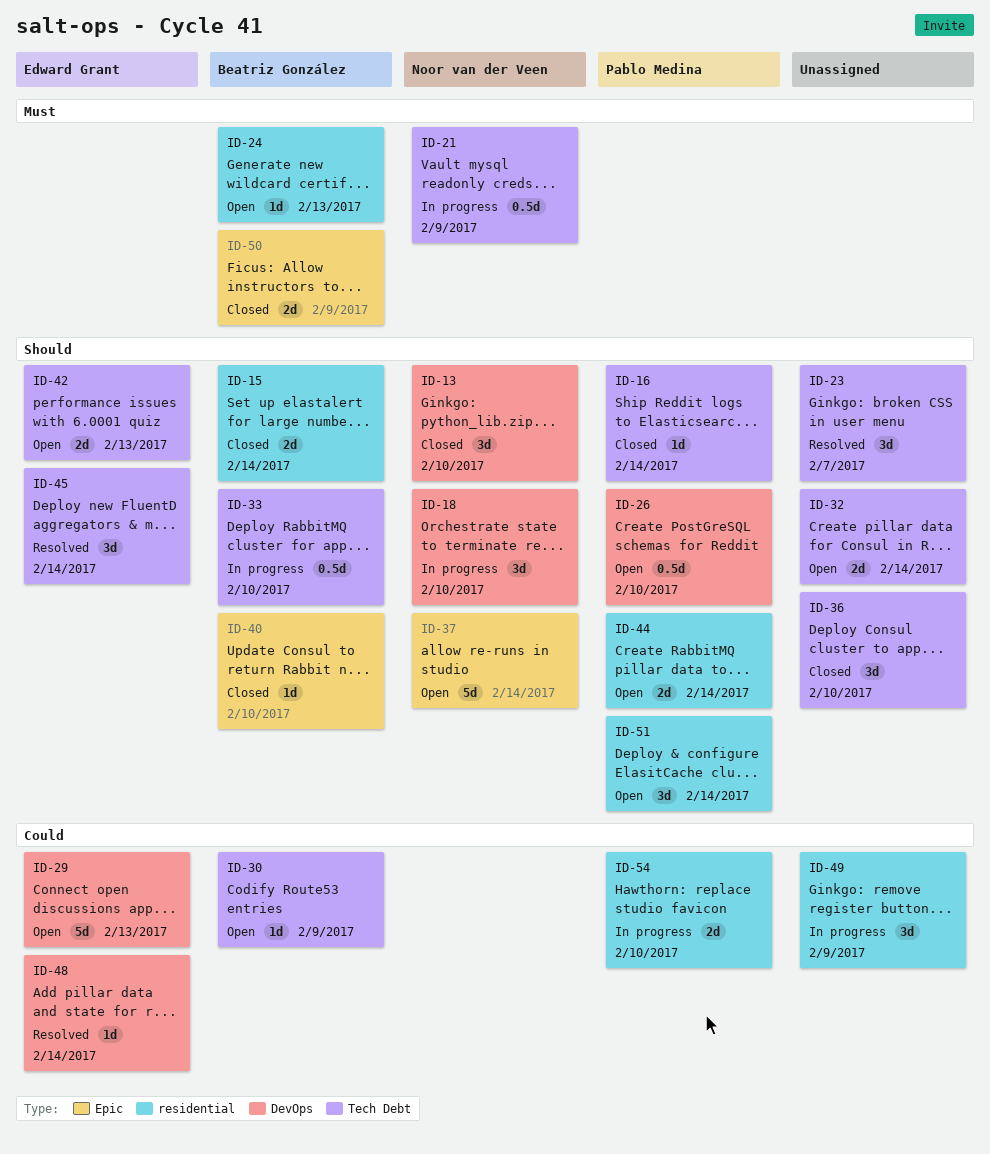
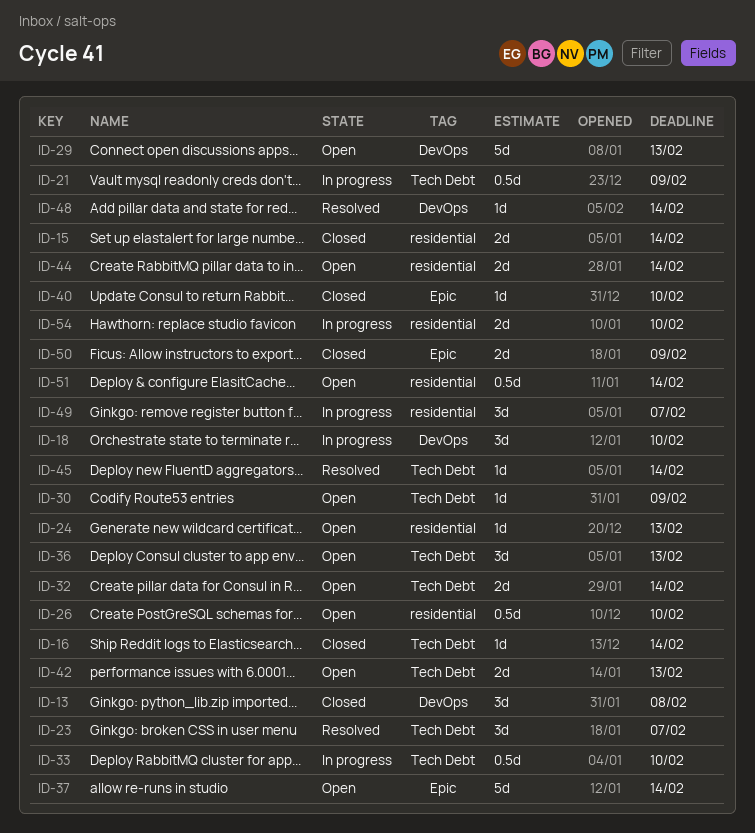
ID-13, due: Feb 10 -> Feb 8
ID-26, label: DevOps -> residential
ID-36, status: Closed -> Open
ID-36, due: Feb 10 -> Feb 13
ID-45, estimate: 3d -> 1d
ID-49, due: Feb 9 -> Feb 7
ID-51, estimate: 3d -> 0.5d

